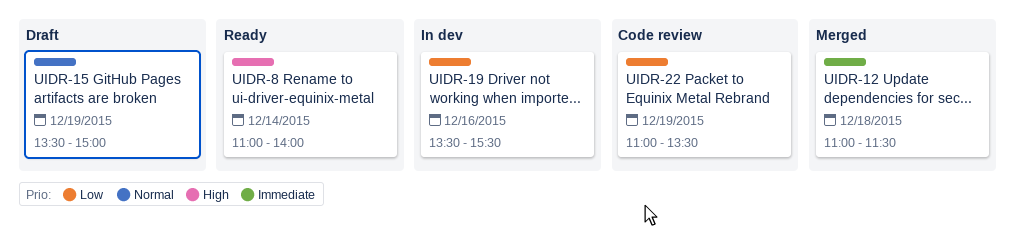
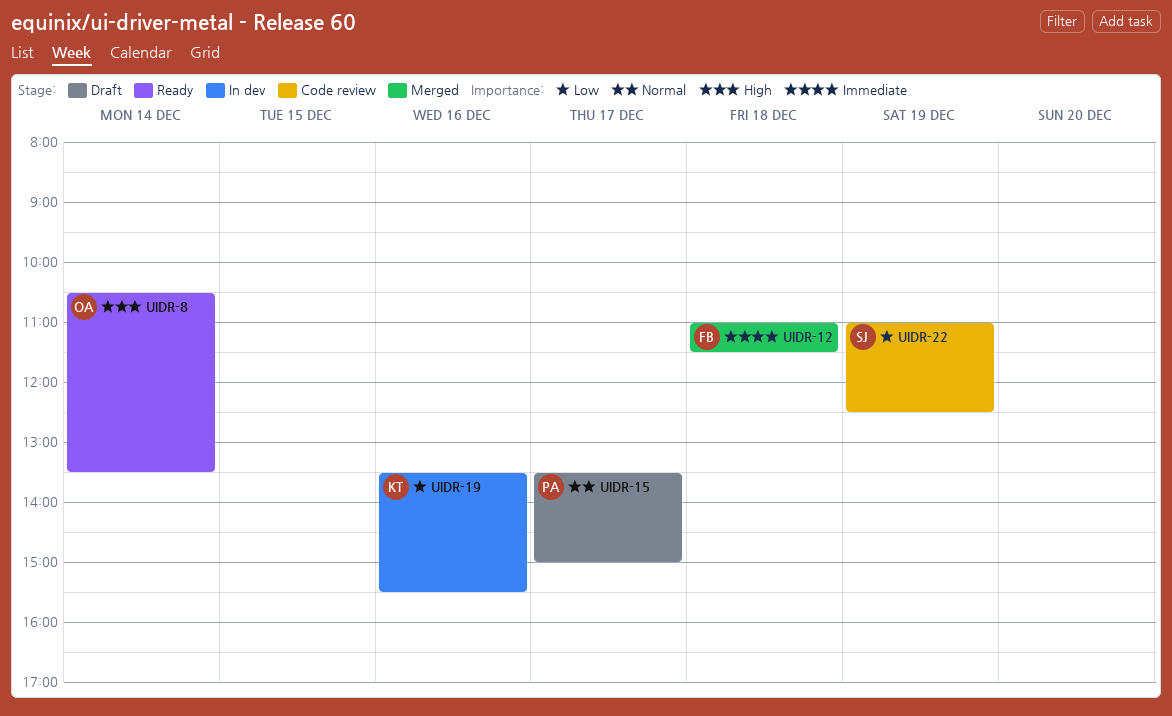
UIDR-8, begins: 11:00 -> 10:30
UIDR-8, ends: 14:00 -> 13:30
UIDR-15, day: Dec 19 -> Dec 17
UIDR-22, ends: 13:30 -> 12:30

